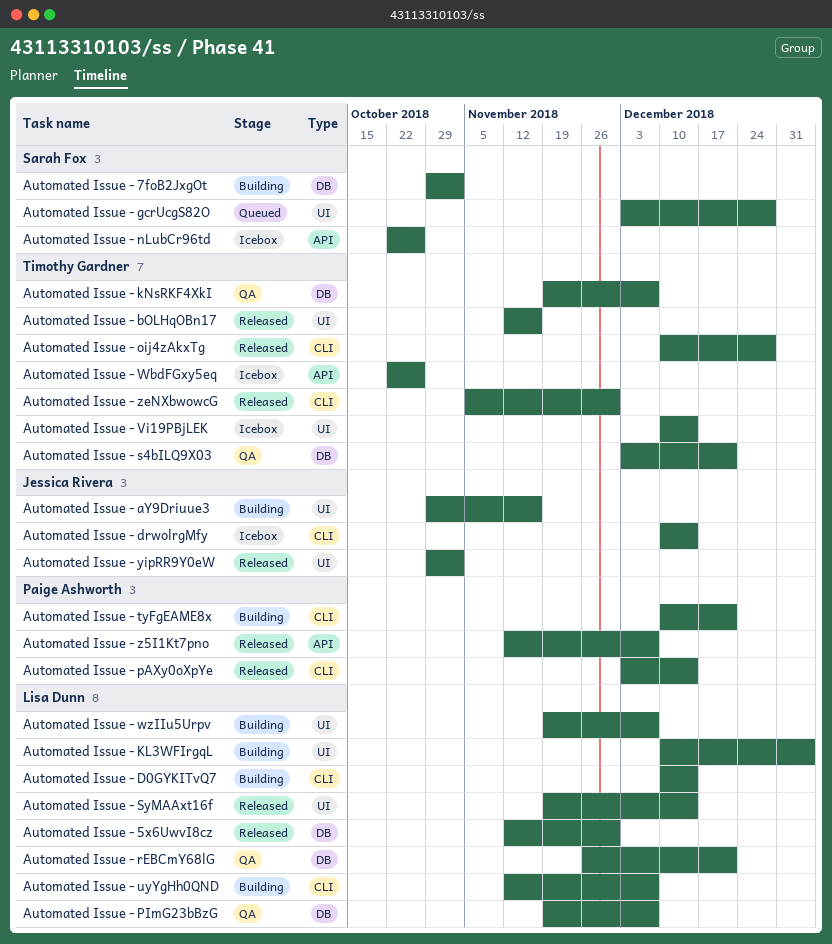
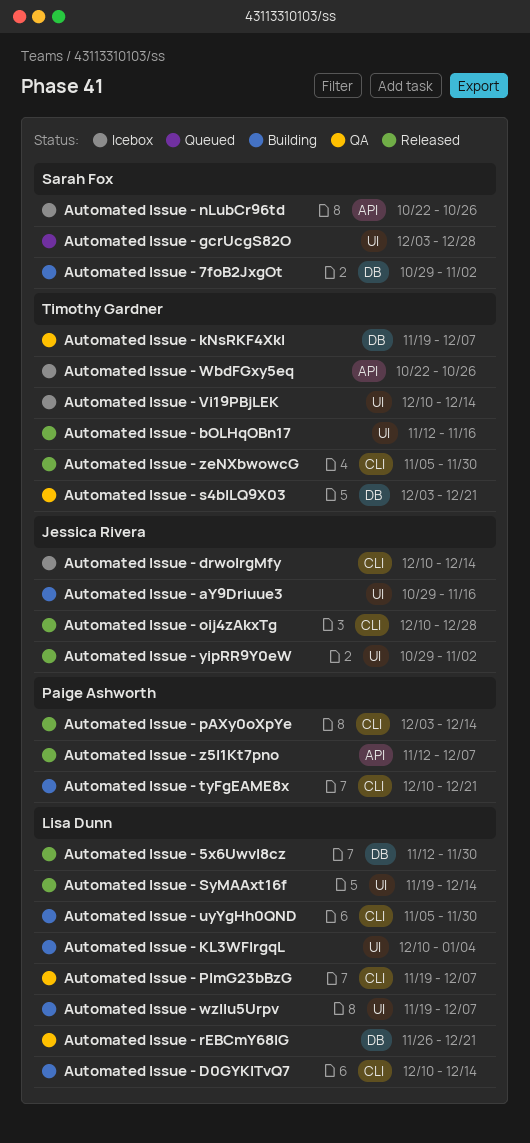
Automated Issue - oij4zAkxTg, owner: Timothy Gardner -> Jessica Rivera
Automated Issue - PImG23bBzG, label: DB -> CLI
Automated Issue - uyYgHh0QND, start: Nov 12 -> Nov 5
Automated Issue - uyYgHh0QND, due: Dec 7 -> Nov 30

